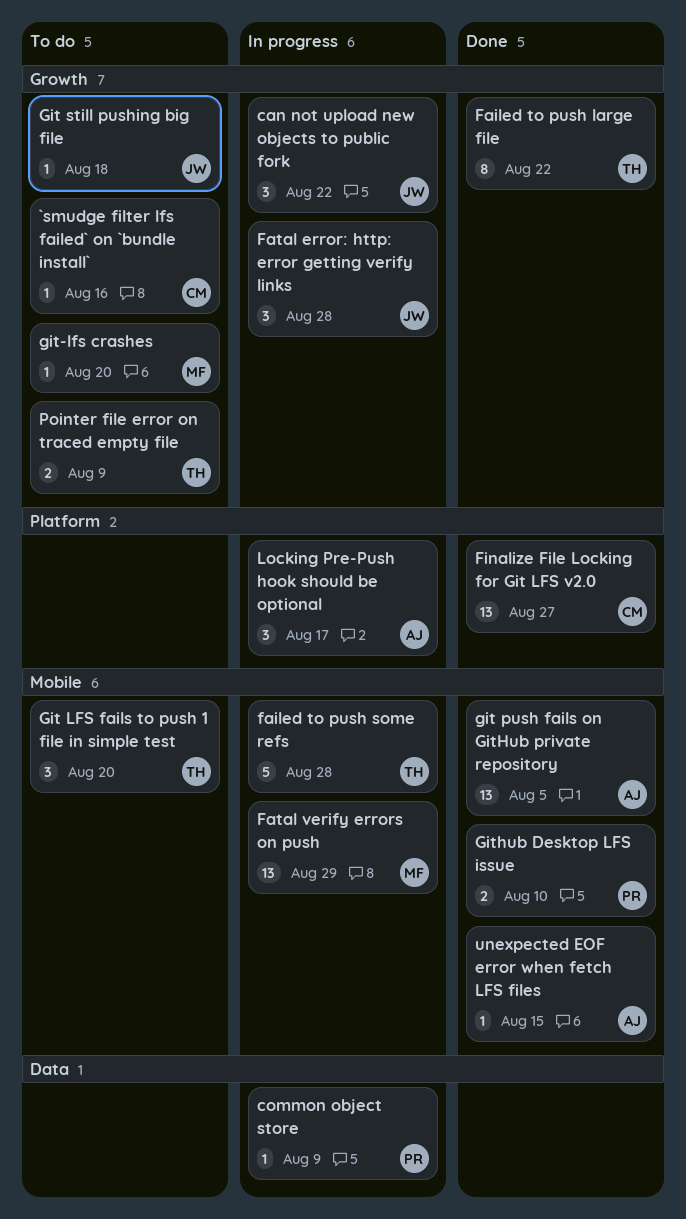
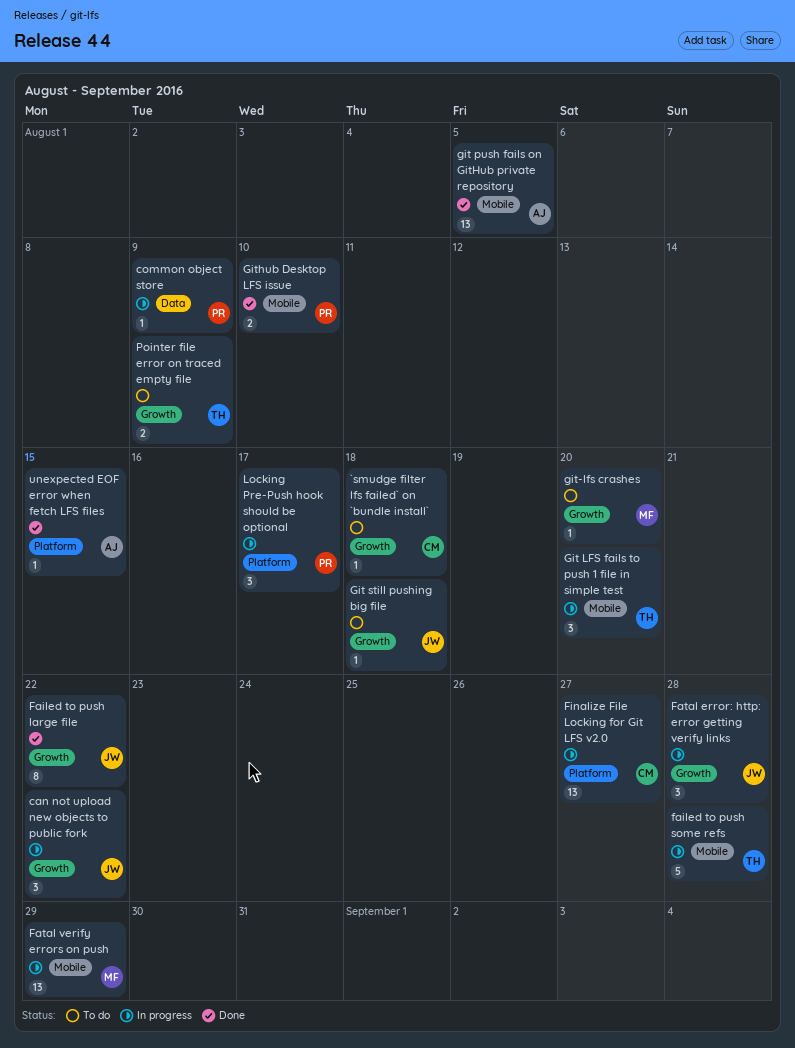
`smudge filter lfs failed` on `bundle install`, due: Aug 16 -> Aug 18
Failed to push large file, owner: TH -> JW
Finalize File Locking for Git LFS v2.0, status: Done -> In progress
Git LFS fails to push 1 file in simple test, status: To do -> In progress
Locking Pre-Push hook should be optional, owner: AJ -> PR
unexpected EOF error when fetch LFS files, label: Mobile -> Platform

